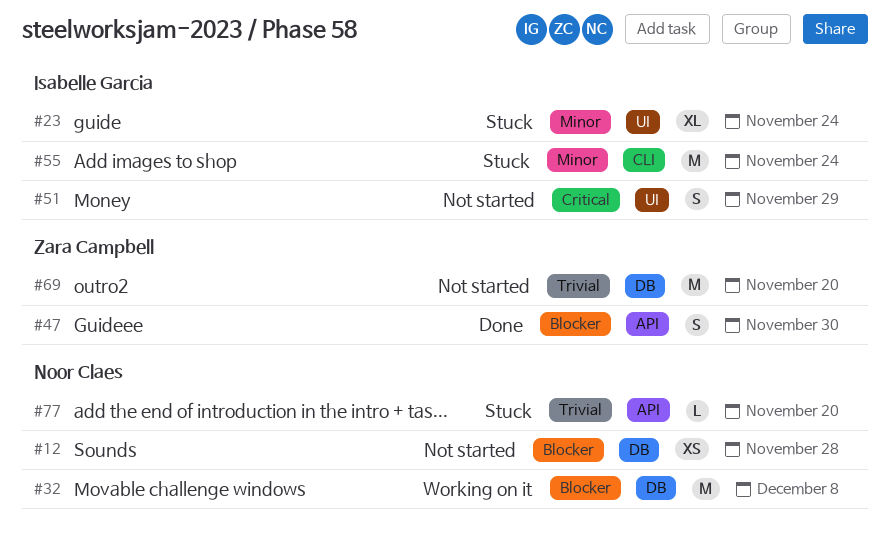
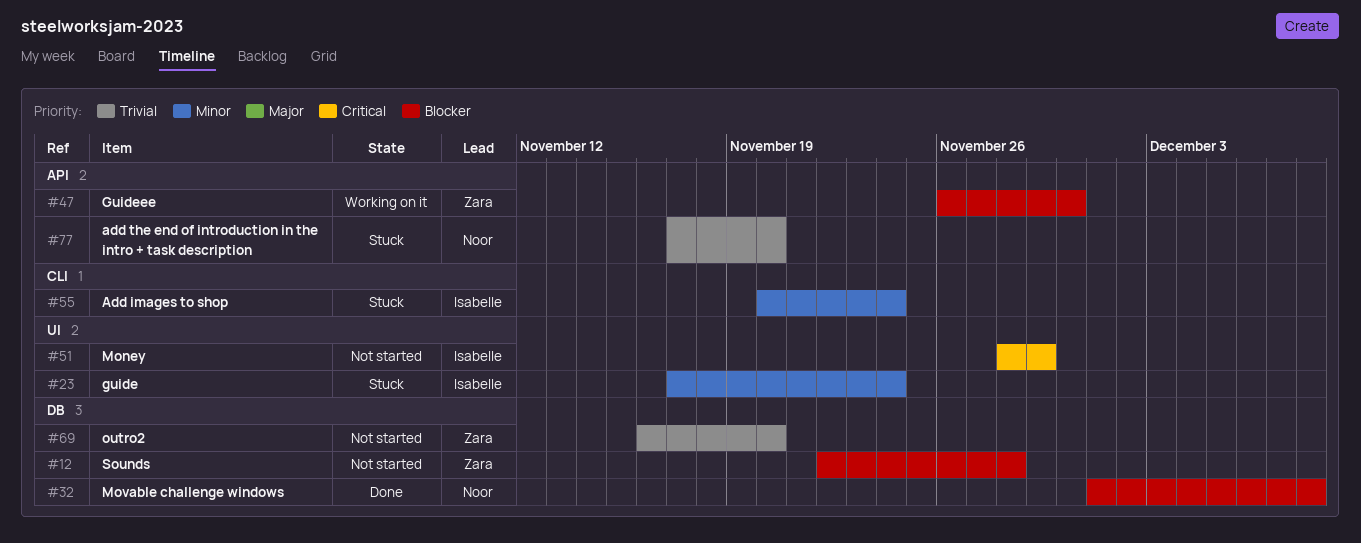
#12, owner: Noor Claes -> Zara Campbell
#32, status: Working on it -> Done
#47, status: Done -> Working on it

